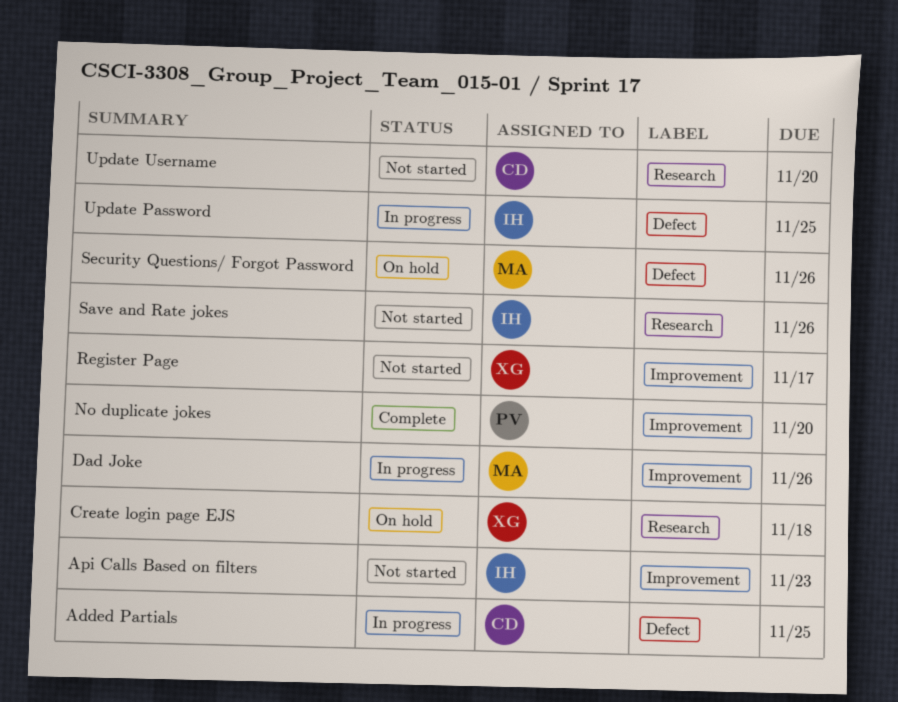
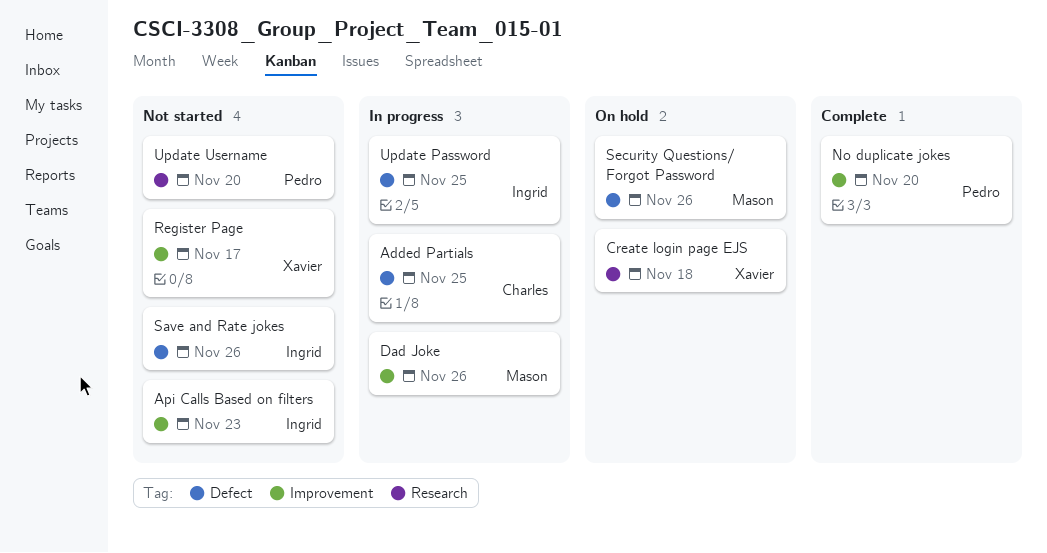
Save and Rate jokes, label: Research -> Defect
Update Username, owner: Charles -> Pedro

